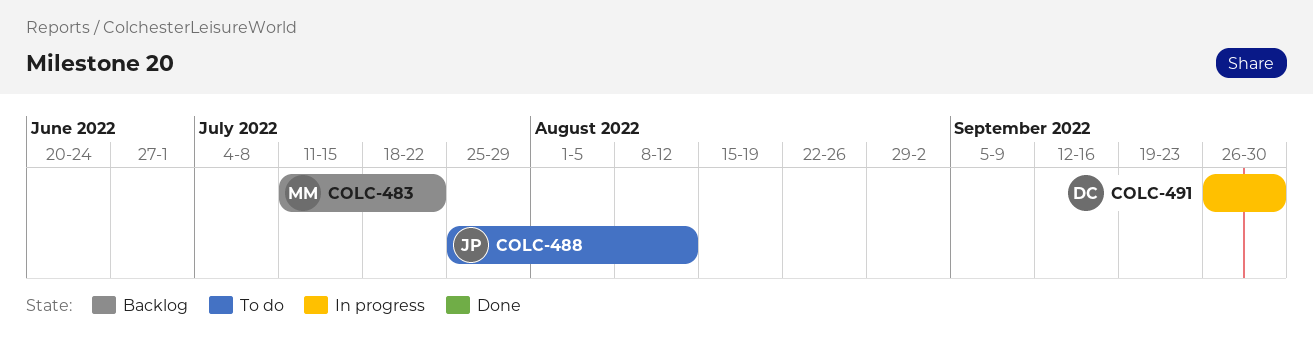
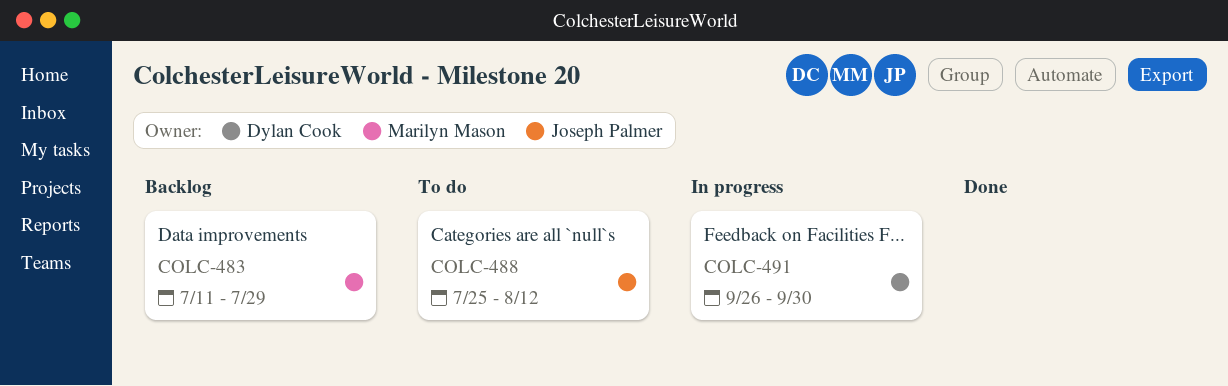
COLC-483, due: Jul 22 -> Jul 29

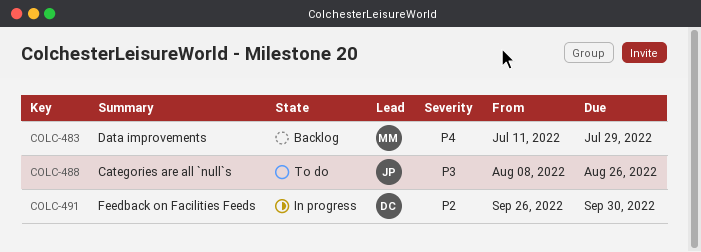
COLC-488, start: Jul 25 -> Aug 8
COLC-488, due: Aug 12 -> Aug 26

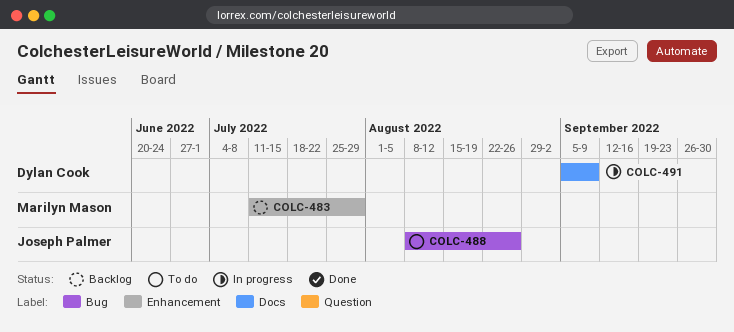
COLC-491, start: Sep 26 -> Sep 5
COLC-491, due: Sep 30 -> Sep 9

